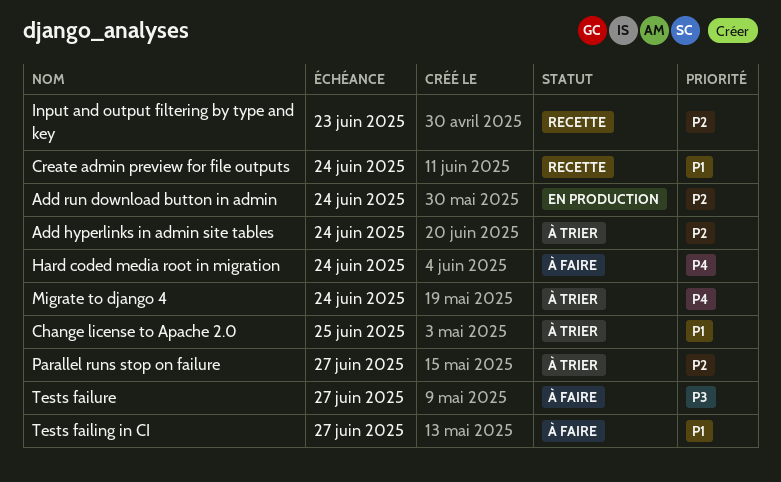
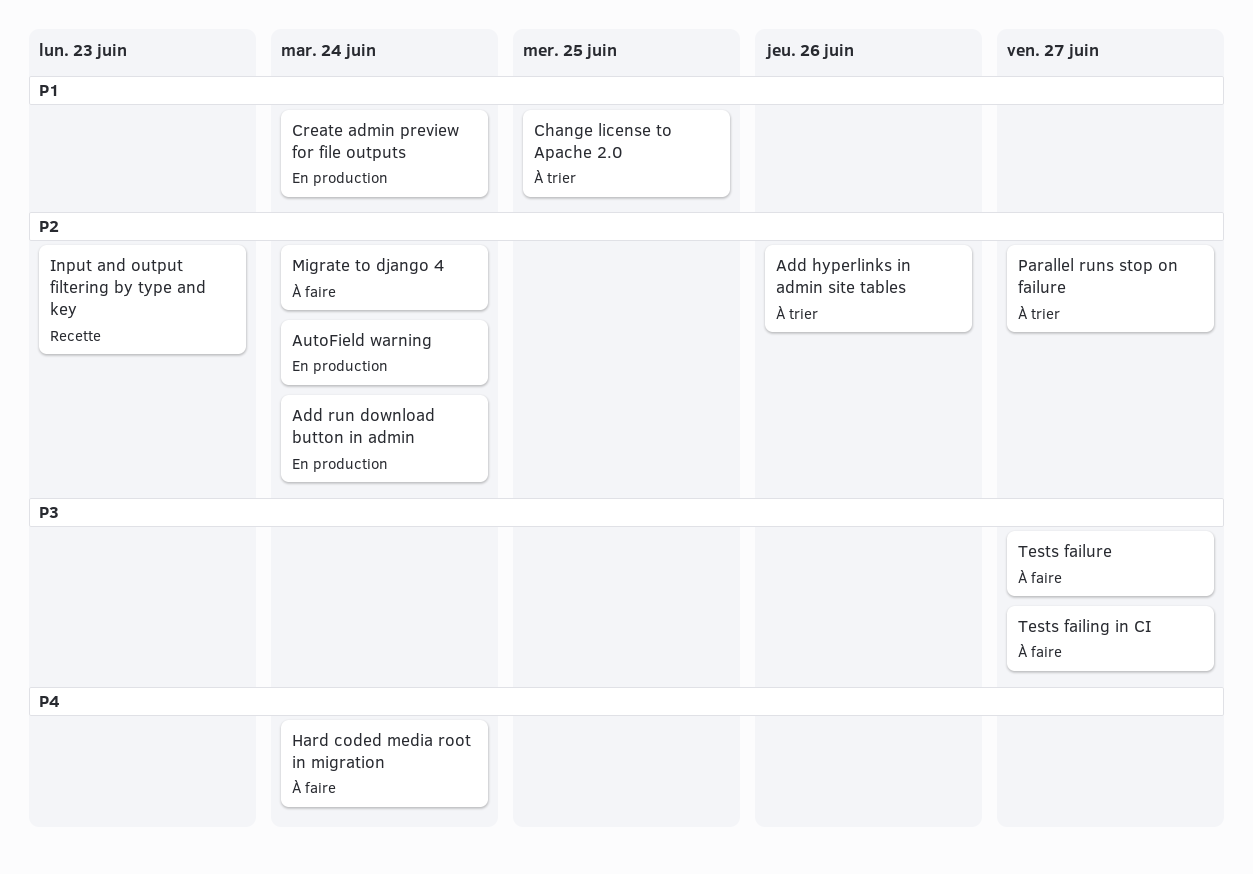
Add hyperlinks in admin site tables, due: Jun 24 -> Jun 26
AutoField warning: none -> present
Create admin preview for file outputs, status: Recette -> En production
Migrate to django 4, status: À trier -> À faire
Migrate to django 4, priority: P4 -> P2
Tests failing in CI, priority: P1 -> P3

